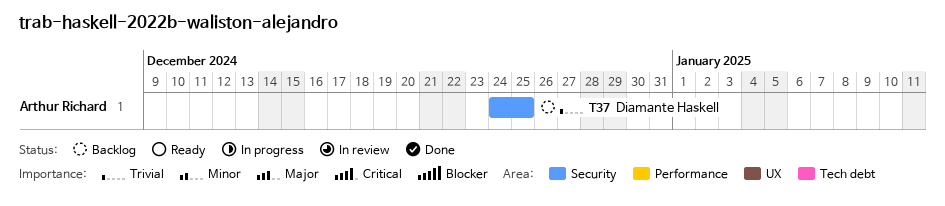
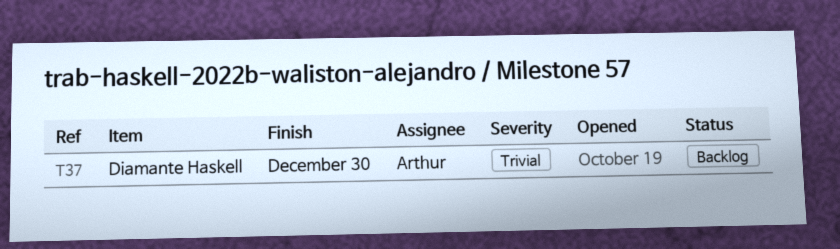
T37, due: Dec 25 -> Dec 30

